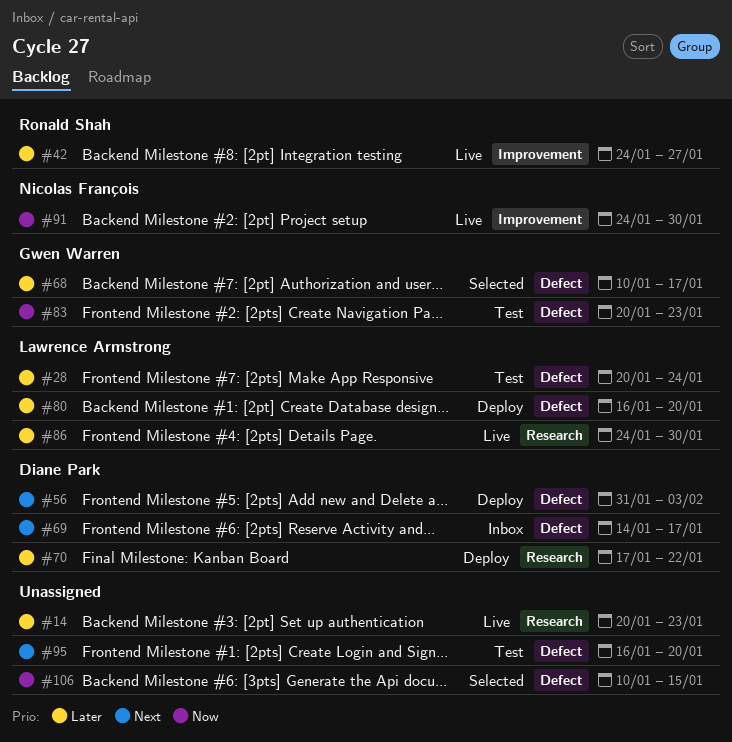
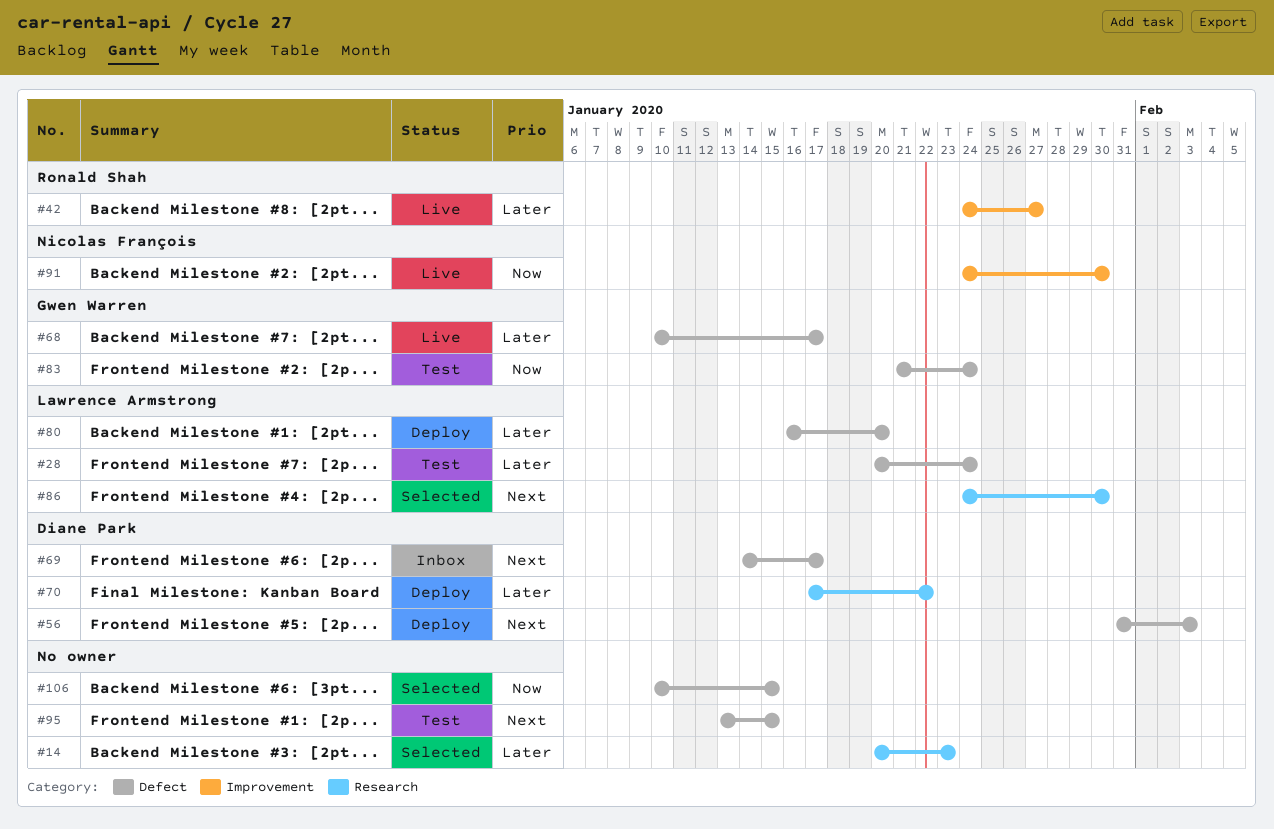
#14, status: Live -> Selected
#68, status: Selected -> Live
#83, start: Jan 20 -> Jan 21
#83, due: Jan 23 -> Jan 24
#86, status: Live -> Selected
#86, priority: Later -> Next
#95, start: Jan 16 -> Jan 13
#95, due: Jan 20 -> Jan 15

